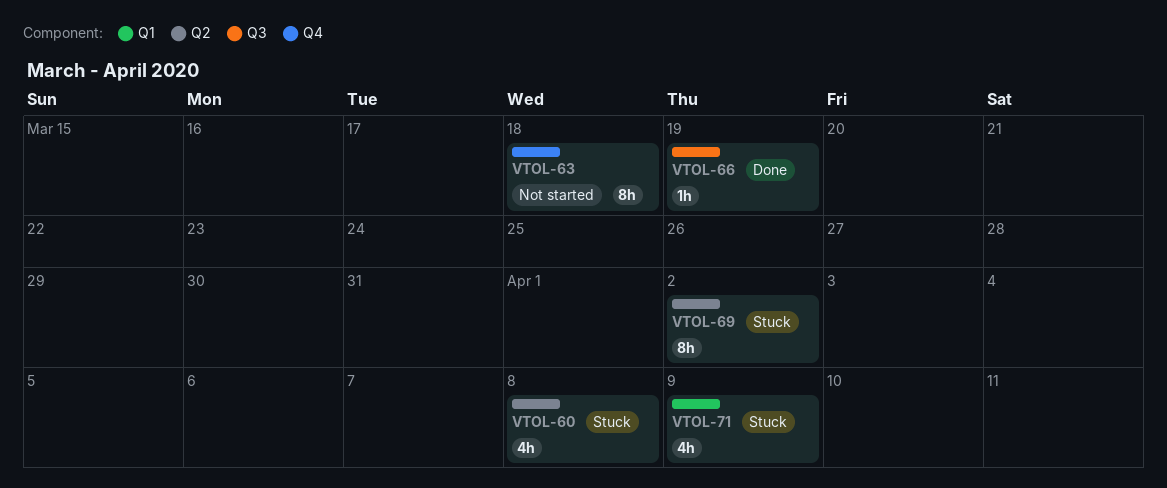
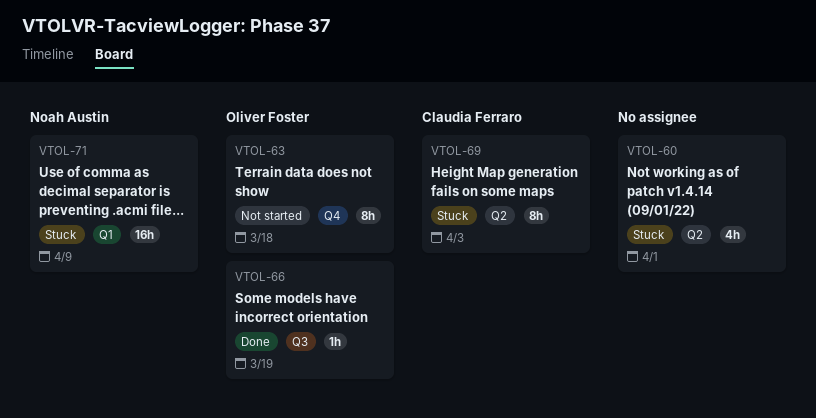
VTOL-60, due: Apr 8 -> Apr 1
VTOL-69, due: Apr 2 -> Apr 3
VTOL-71, estimate: 4h -> 16h

